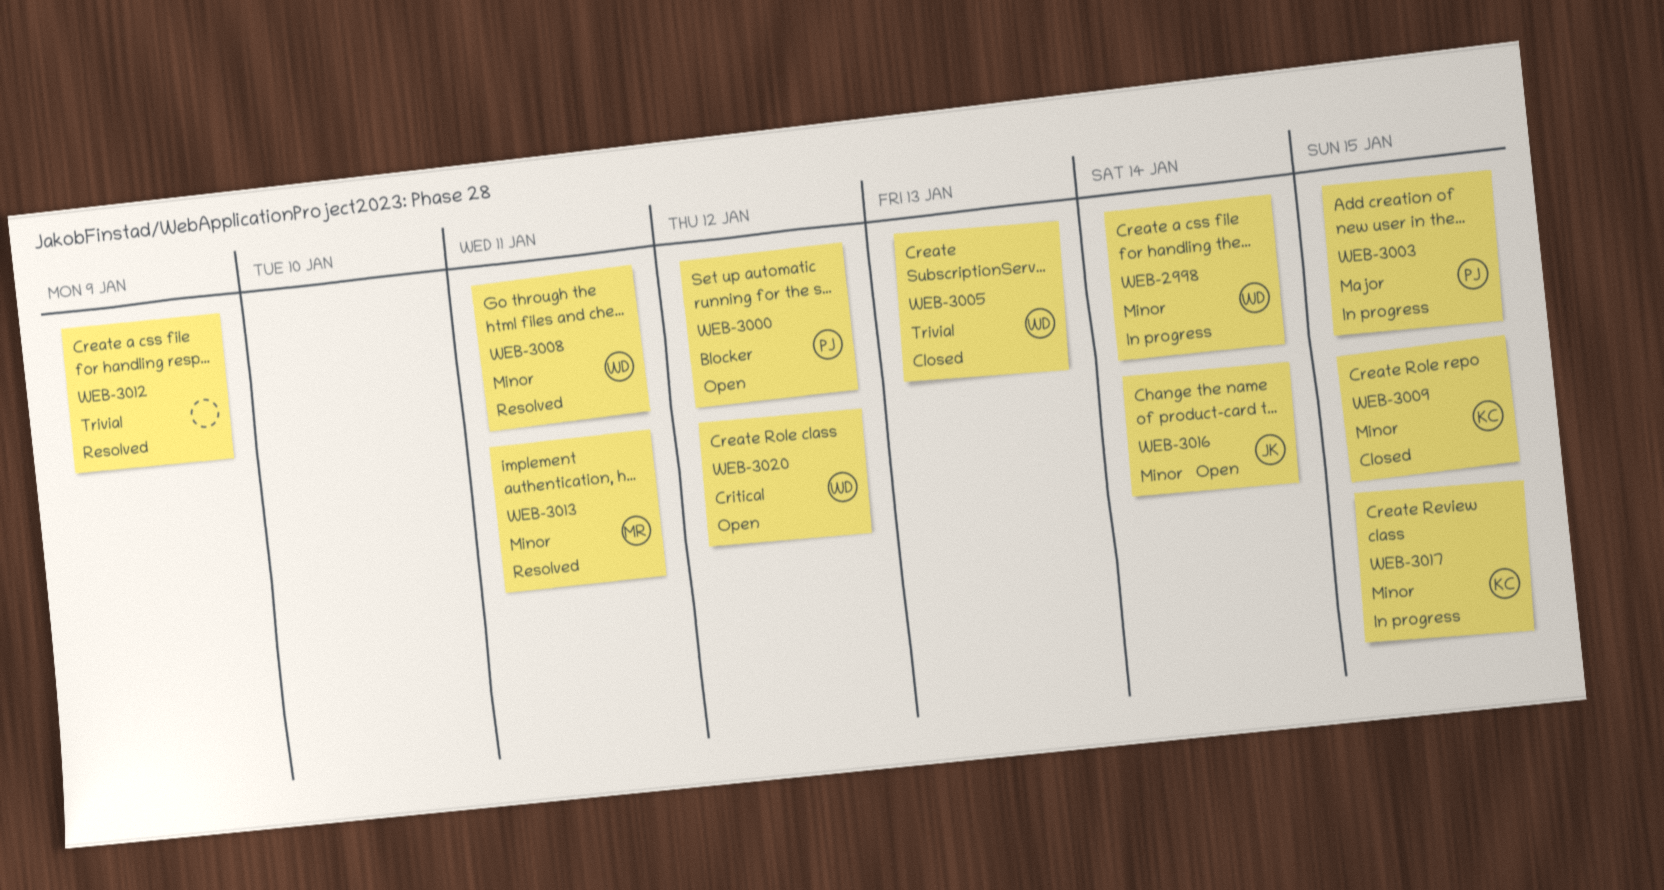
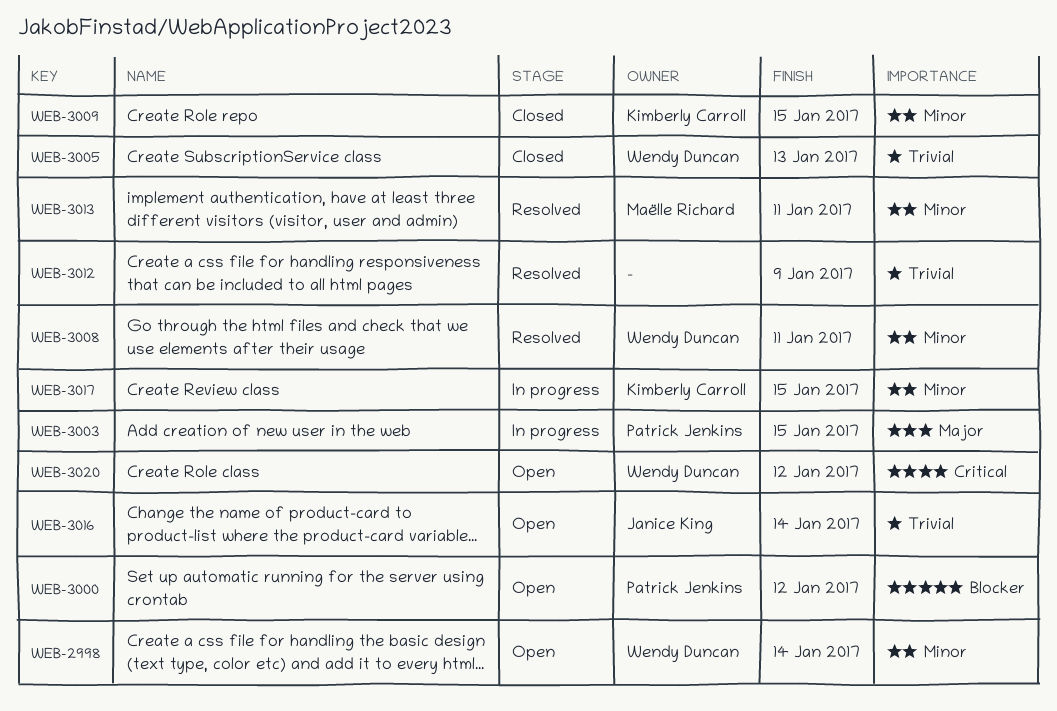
WEB-2998, status: In progress -> Open
WEB-3016, priority: Minor -> Trivial

